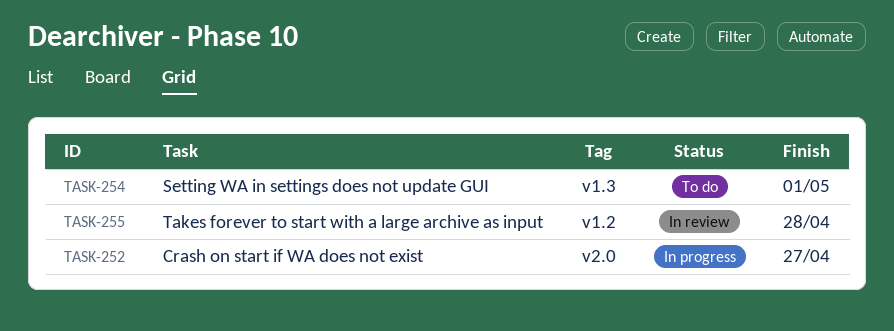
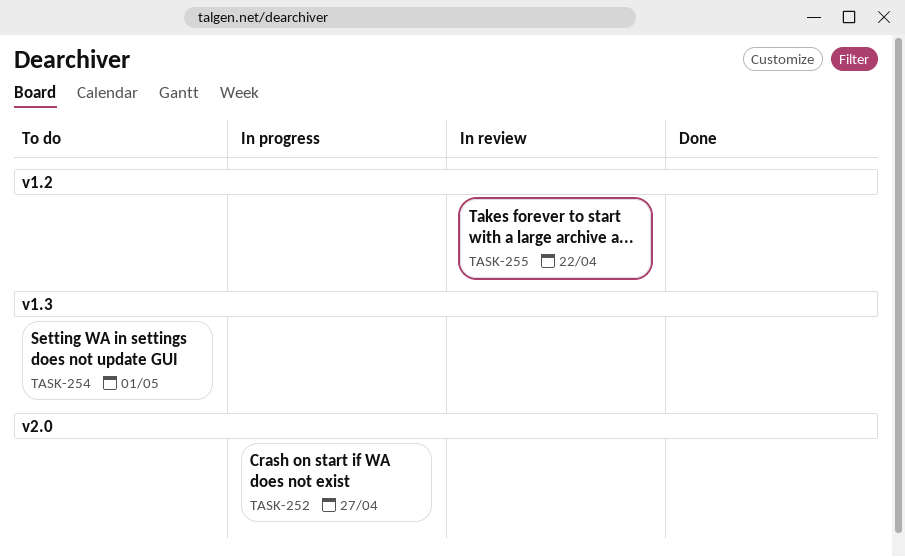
TASK-255, due: Apr 28 -> Apr 22

